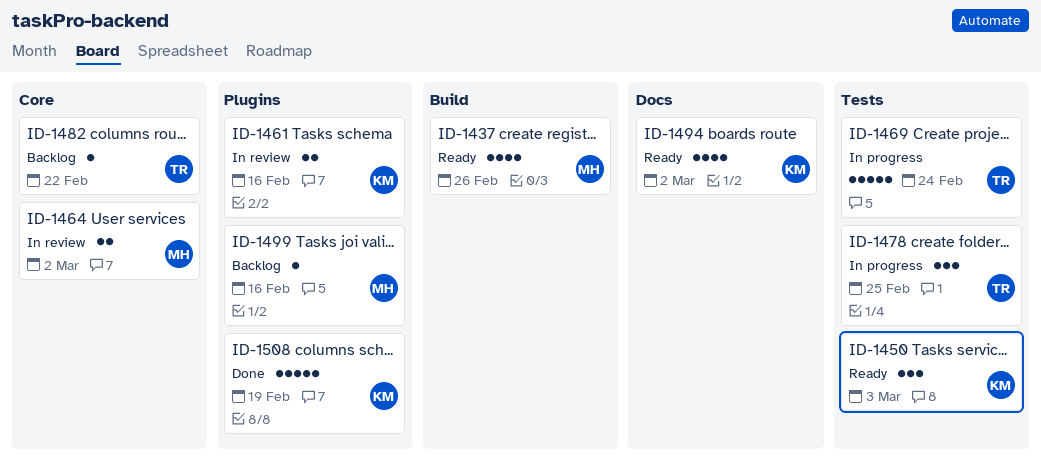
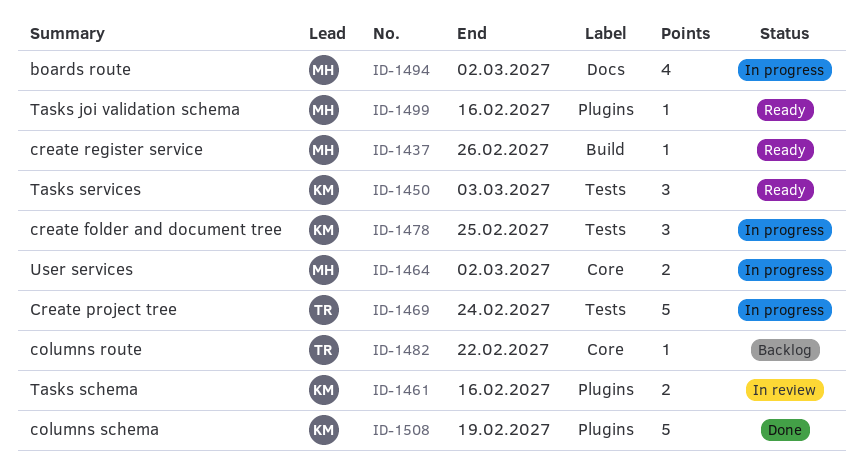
ID-1437, estimate: 4 -> 1
ID-1464, status: In review -> In progress
ID-1478, owner: TR -> KM
ID-1494, status: Ready -> In progress
ID-1494, owner: KM -> MH
ID-1499, status: Backlog -> Ready

